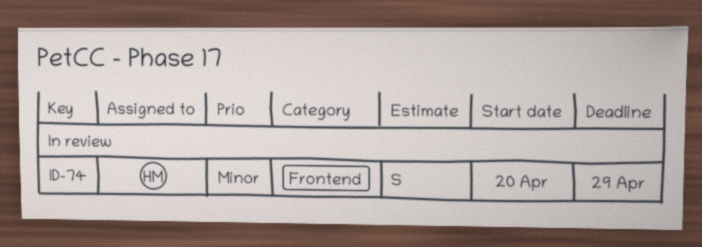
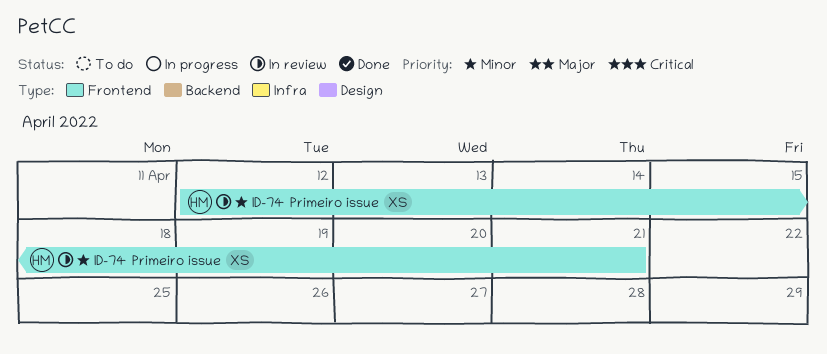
ID-74, estimate: S -> XS
ID-74, start: Apr 20 -> Apr 12
ID-74, due: Apr 29 -> Apr 21

